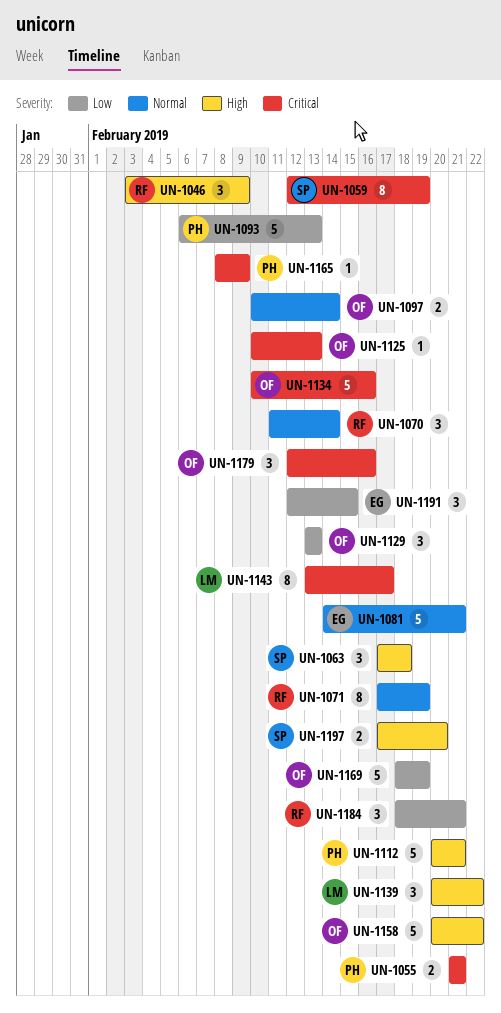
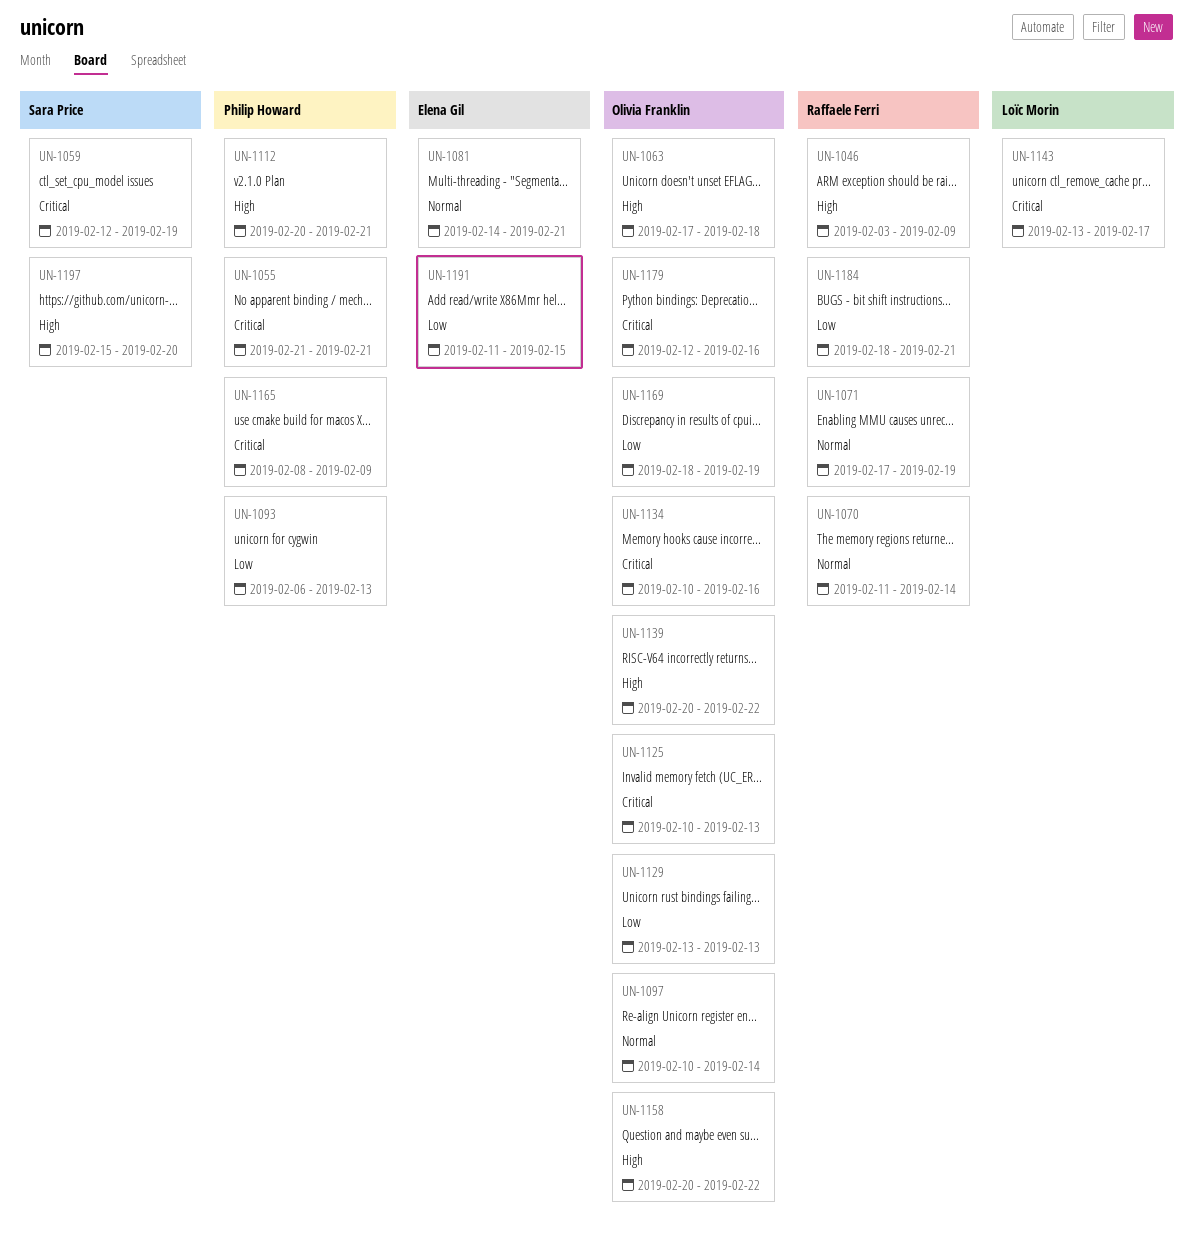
UN-1063, owner: Sara Price -> Olivia Franklin
UN-1139, owner: Loïc Morin -> Olivia Franklin
UN-1191, start: Feb 12 -> Feb 11
UN-1197, start: Feb 17 -> Feb 15

